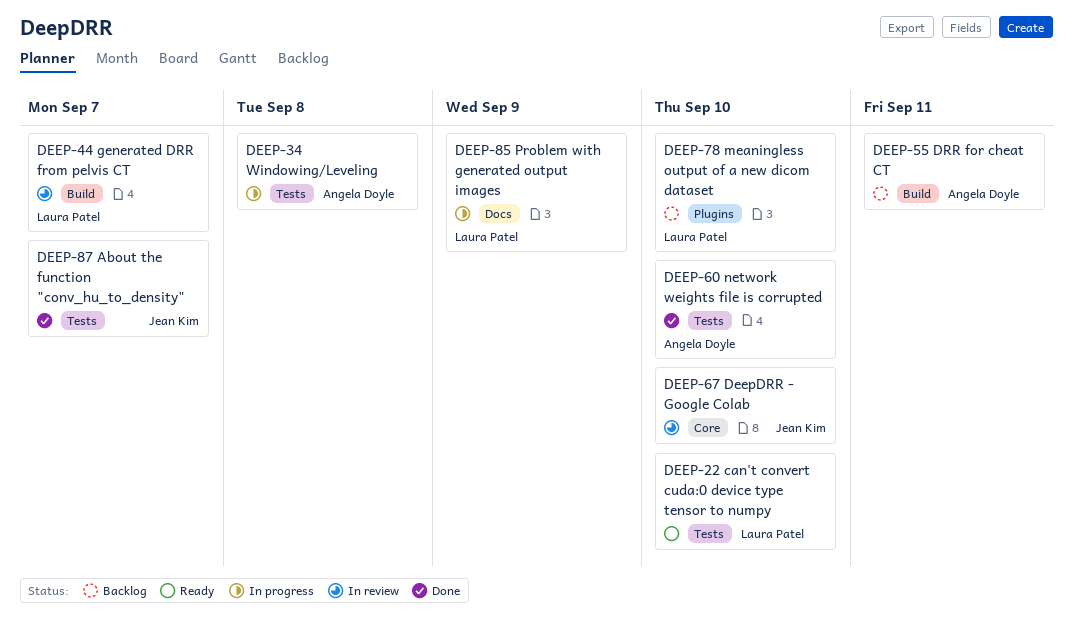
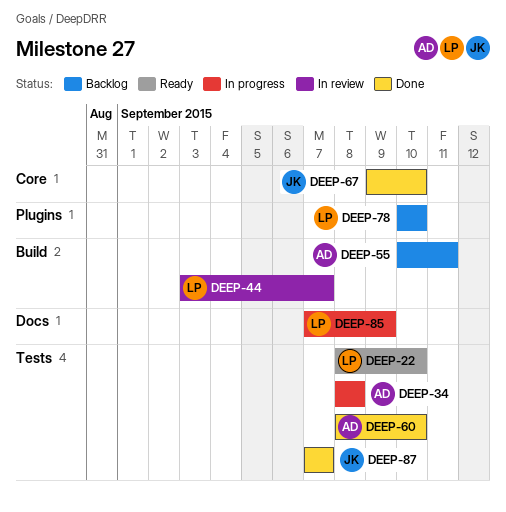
DEEP-67, status: In review -> Done

